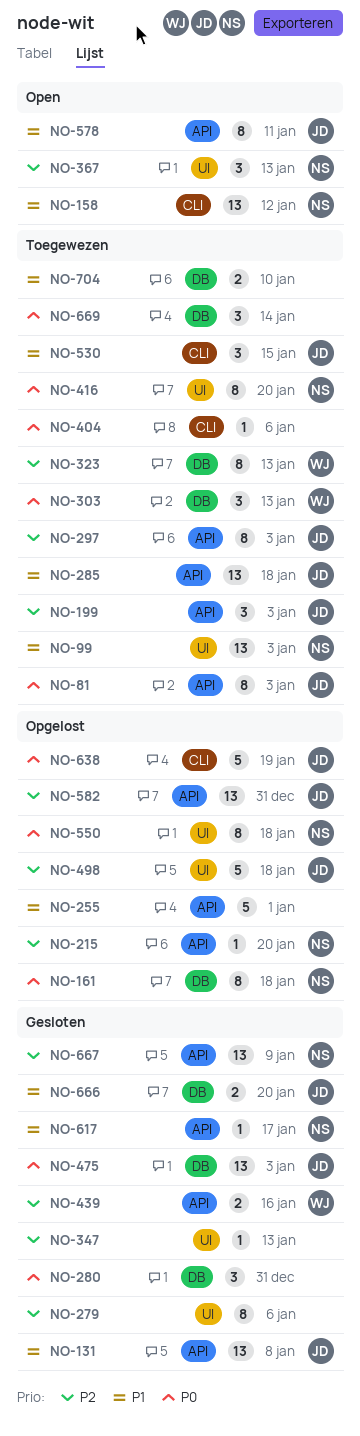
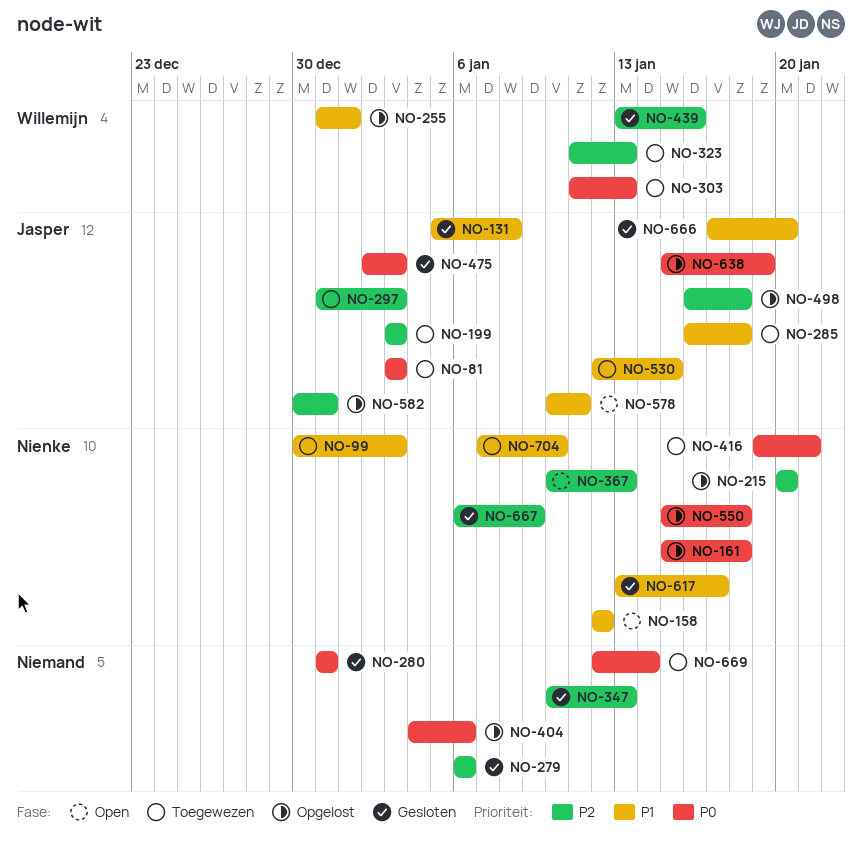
NO-255, owner: none -> Willemijn
NO-404, status: Toegewezen -> Opgelost
NO-416, due: Jan 20 -> Jan 21
NO-704, owner: none -> Nienke

